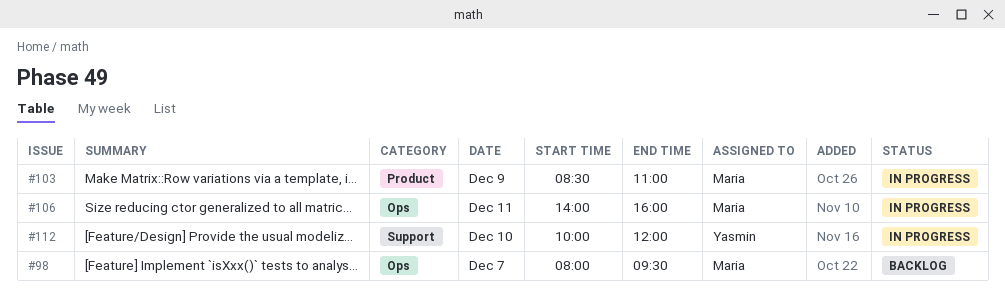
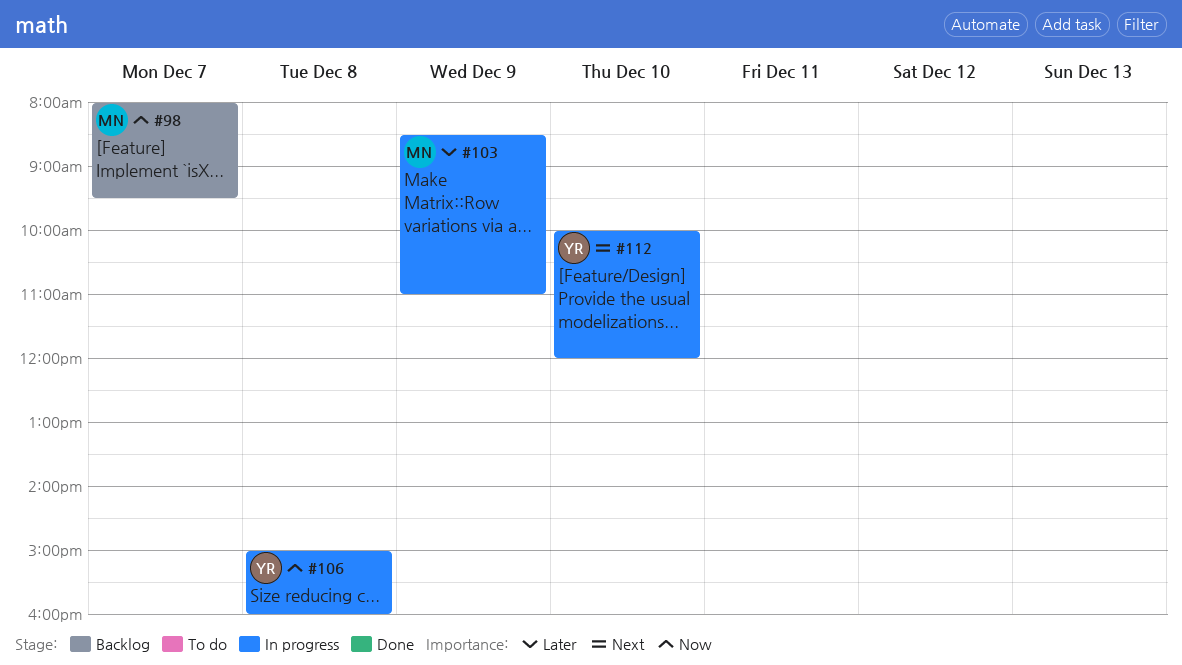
#106, owner: Maria -> Yasmin
#106, day: Dec 11 -> Dec 8
#106, begins: 14:00 -> 15:00

